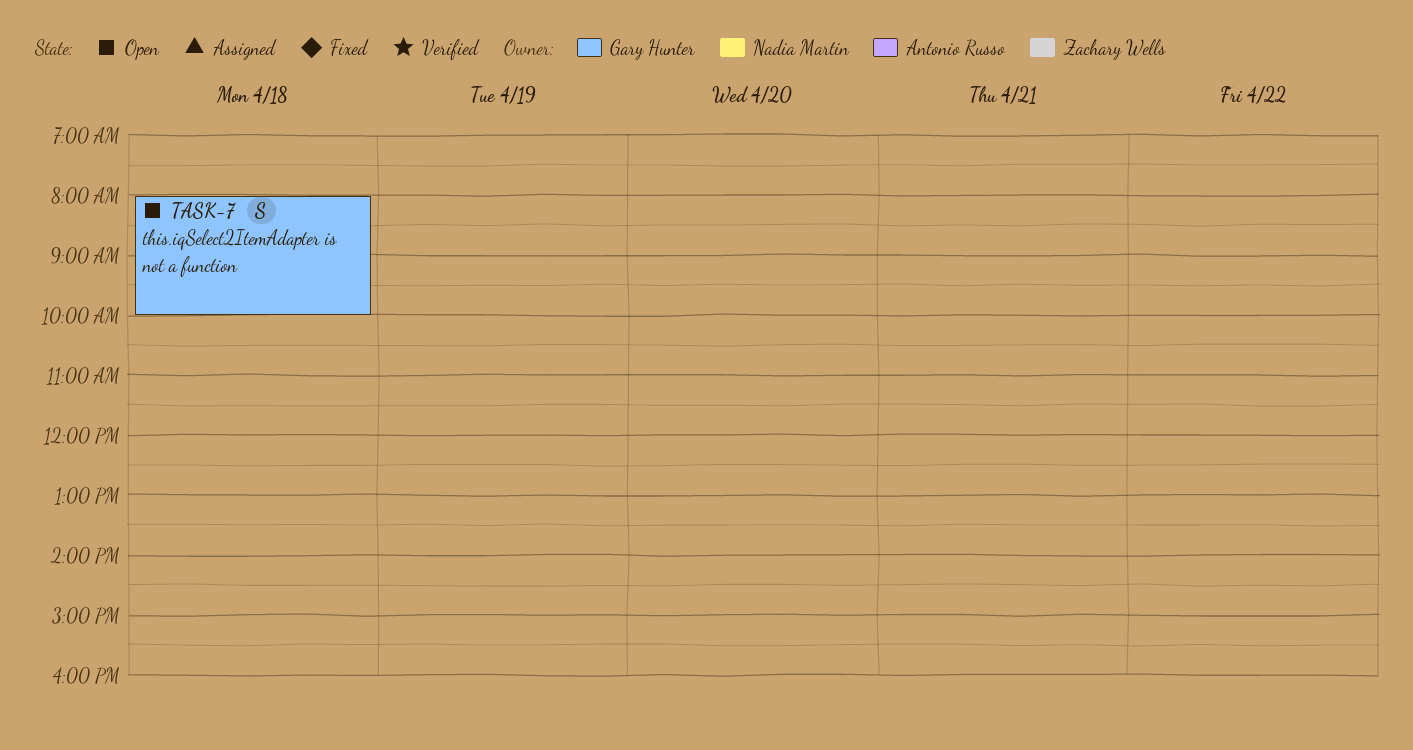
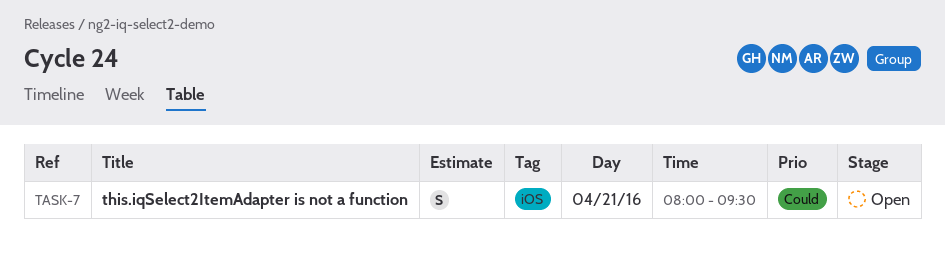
TASK-7, day: Apr 18 -> Apr 21
TASK-7, ends: 10:00 -> 09:30

